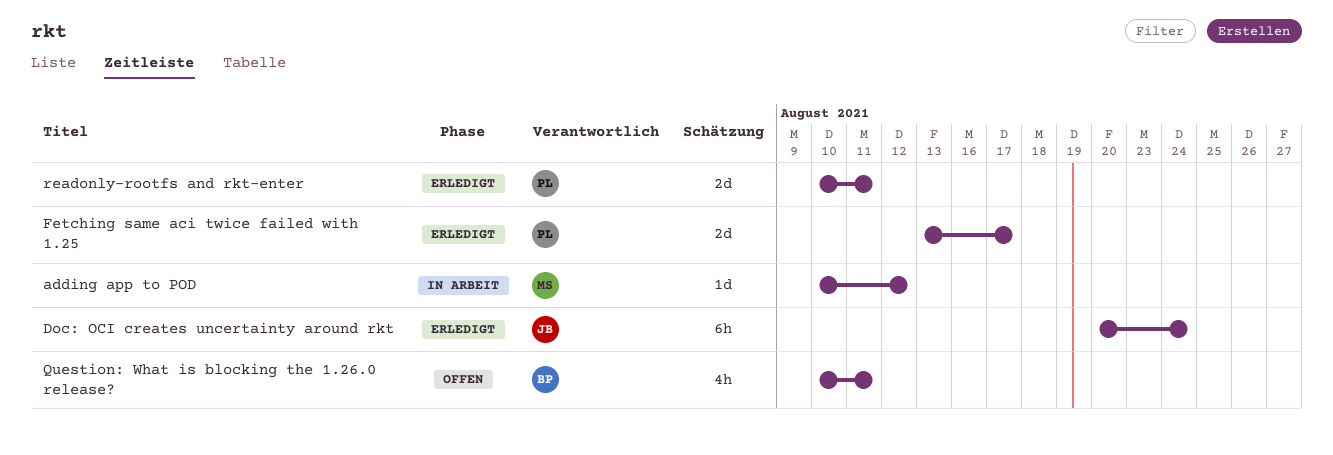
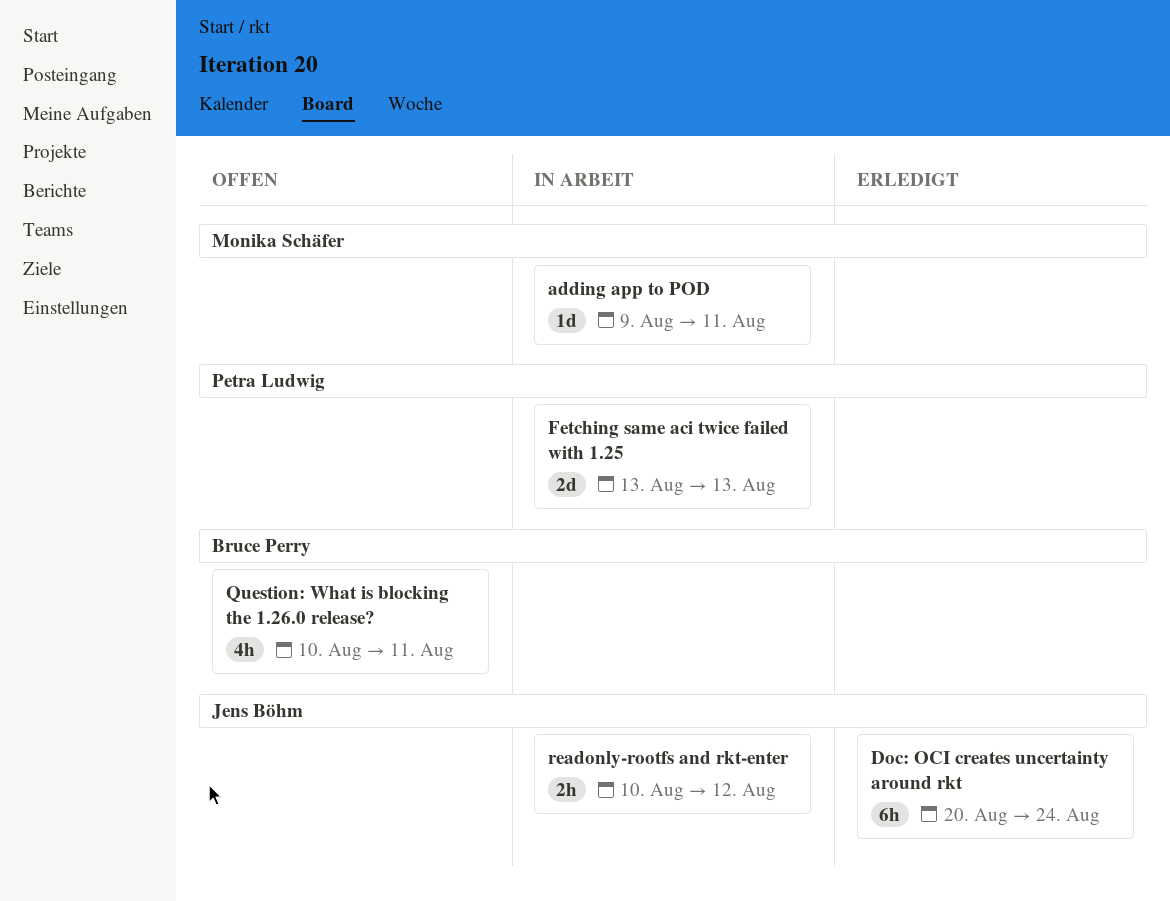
adding app to POD, start: Aug 10 -> Aug 9
adding app to POD, due: Aug 12 -> Aug 11
Fetching same aci twice failed with 1.25, status: Erledigt -> In Arbeit
Fetching same aci twice failed with 1.25, due: Aug 17 -> Aug 13
readonly-rootfs and rkt-enter, status: Erledigt -> In Arbeit
readonly-rootfs and rkt-enter, owner: Petra Ludwig -> Jens Böhm
readonly-rootfs and rkt-enter, estimate: 2d -> 2h
readonly-rootfs and rkt-enter, due: Aug 11 -> Aug 12

